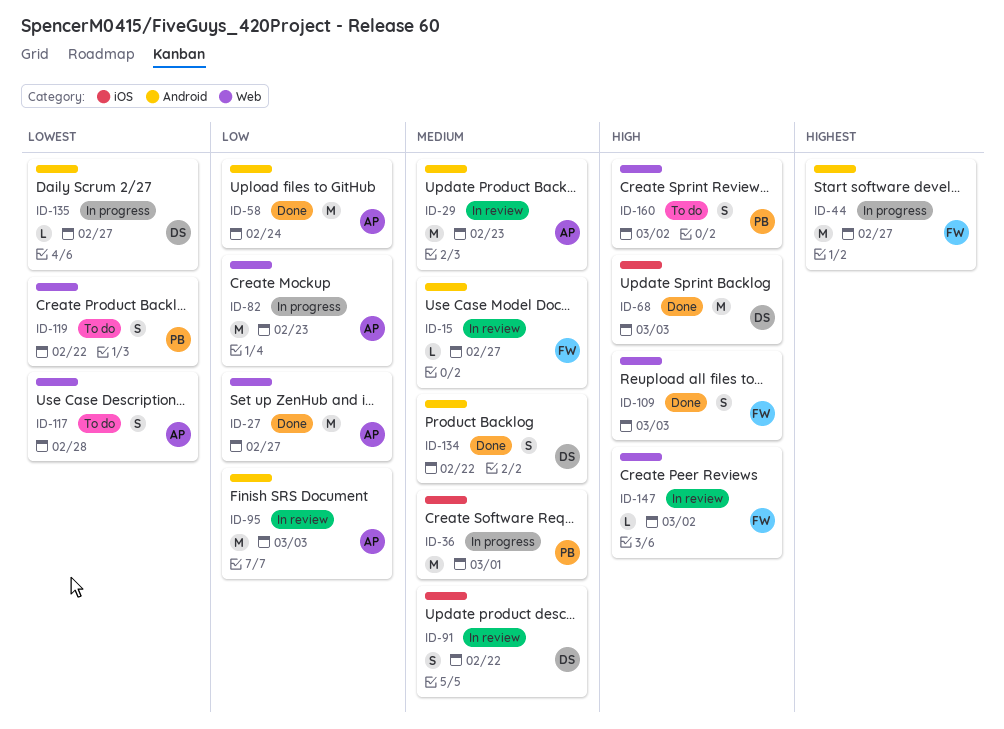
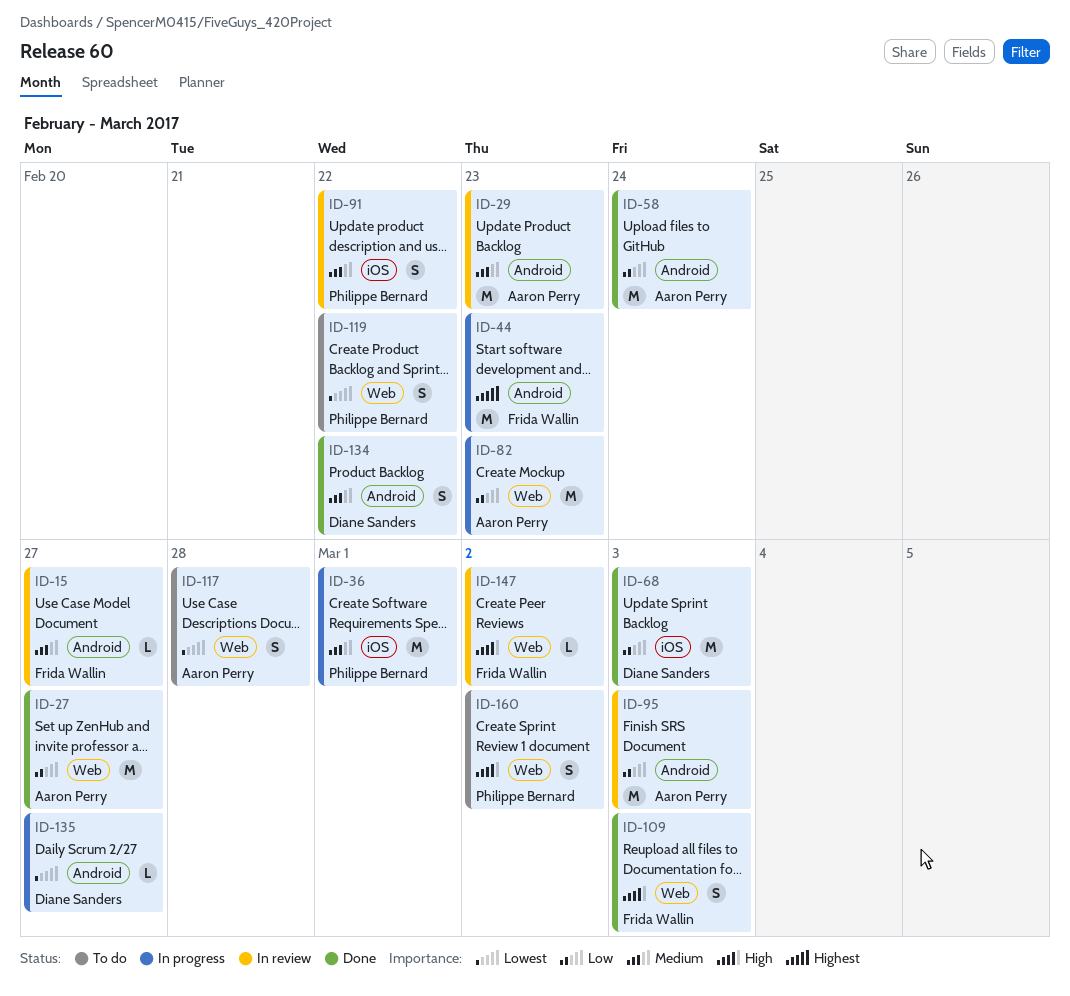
ID-44, due: Feb 27 -> Feb 23
ID-68, priority: High -> Low
ID-91, owner: Diane Sanders -> Philippe Bernard

